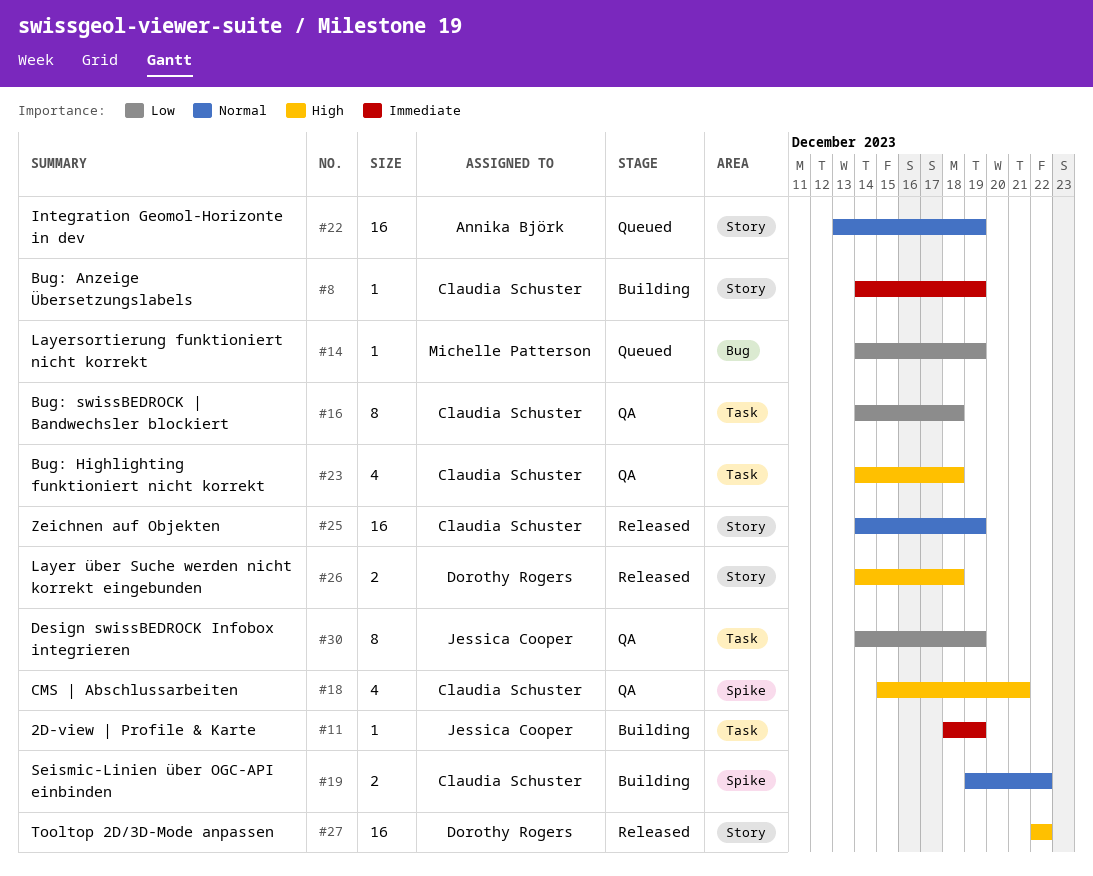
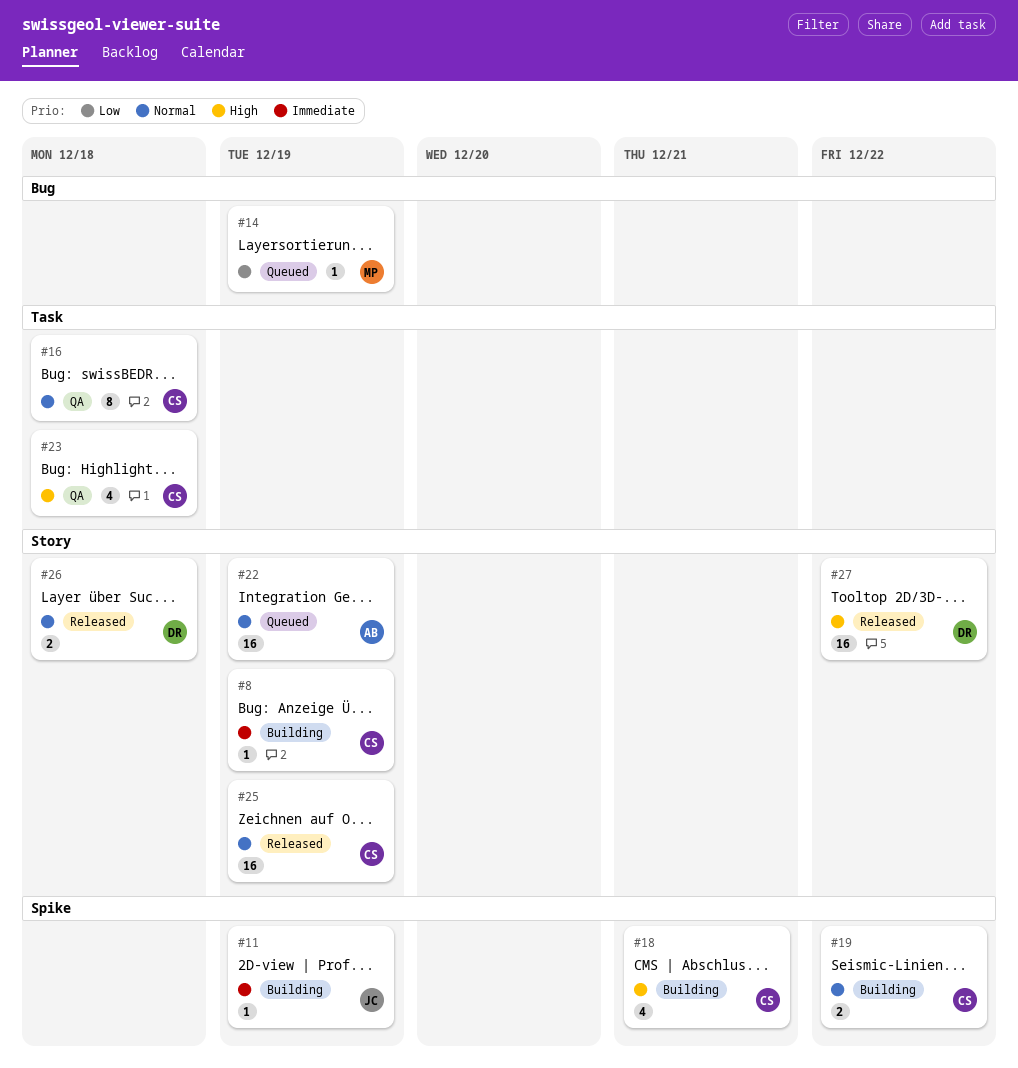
#11, label: Task -> Spike
#16, priority: Low -> Normal
#18, status: QA -> Building
#26, priority: High -> Normal
#30: present -> none

